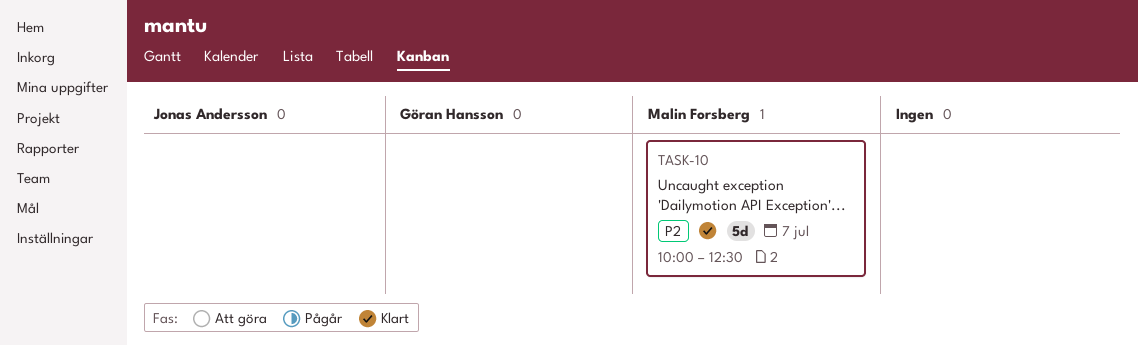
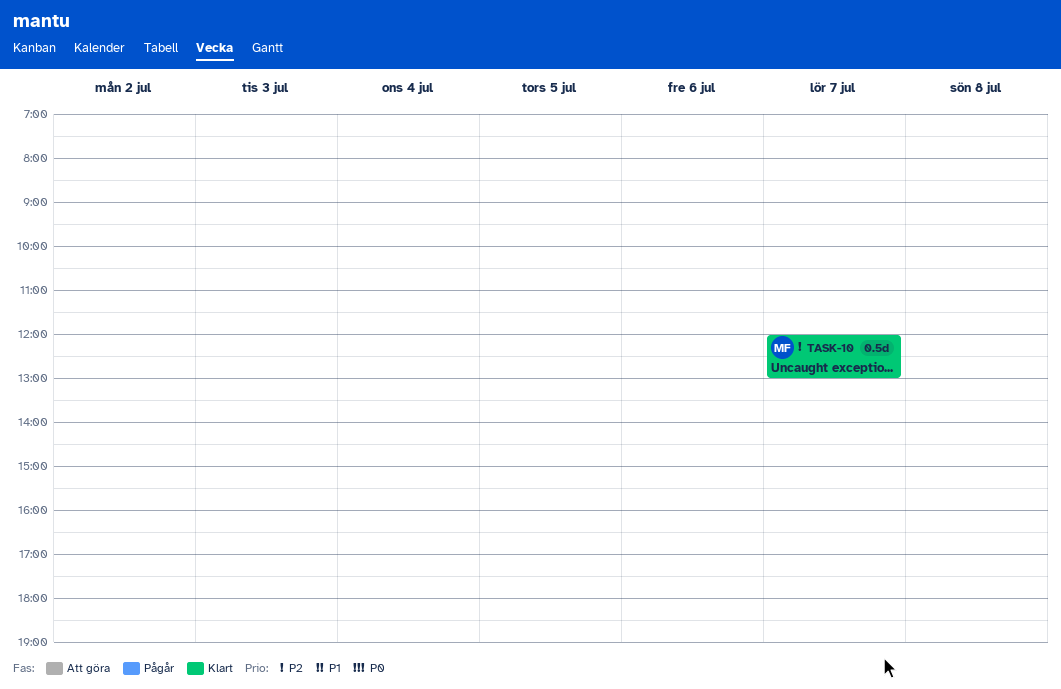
TASK-10, estimate: 5d -> 0.5d
TASK-10, begins: 10:00 -> 12:00
TASK-10, ends: 12:30 -> 13:00

